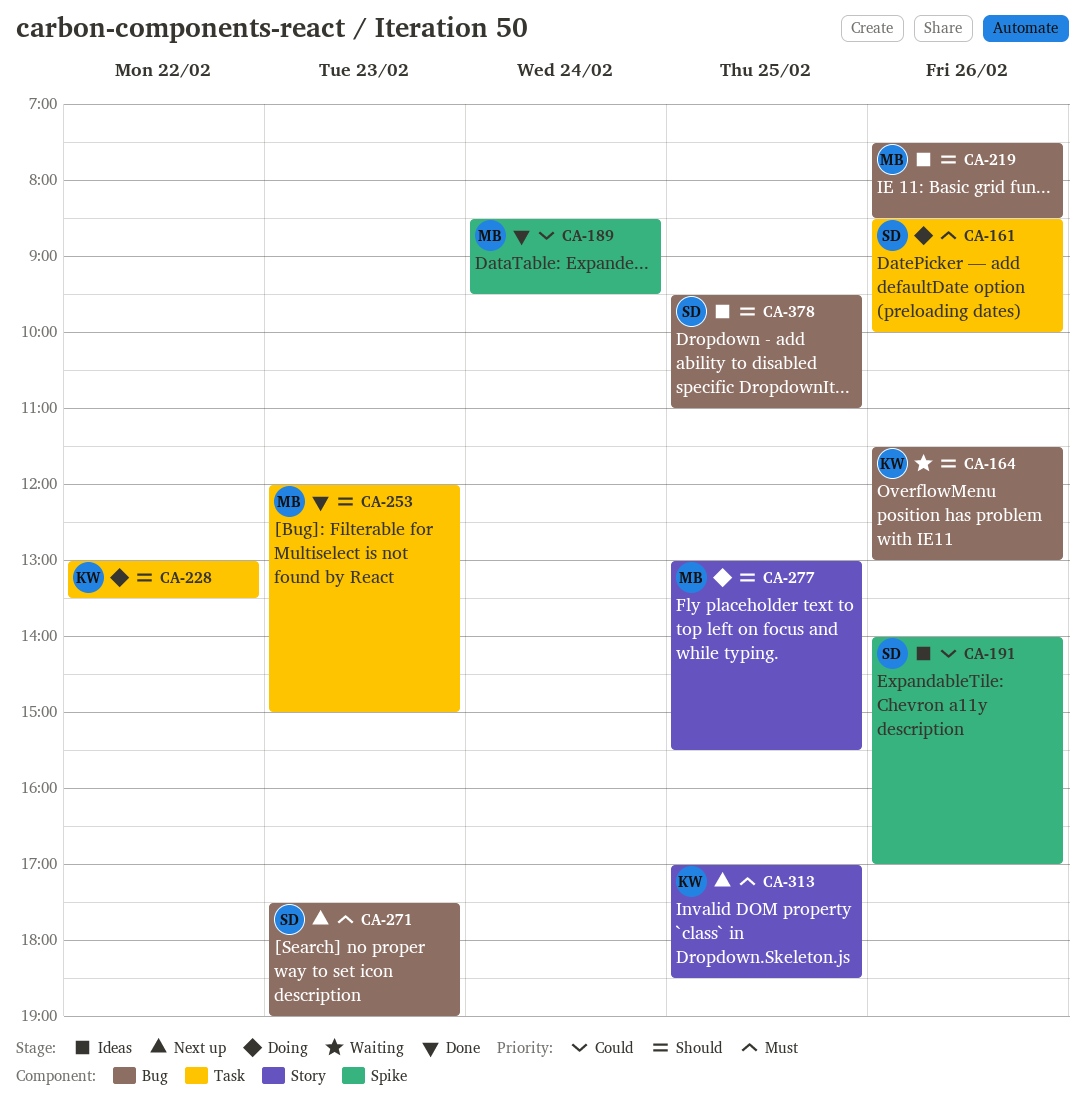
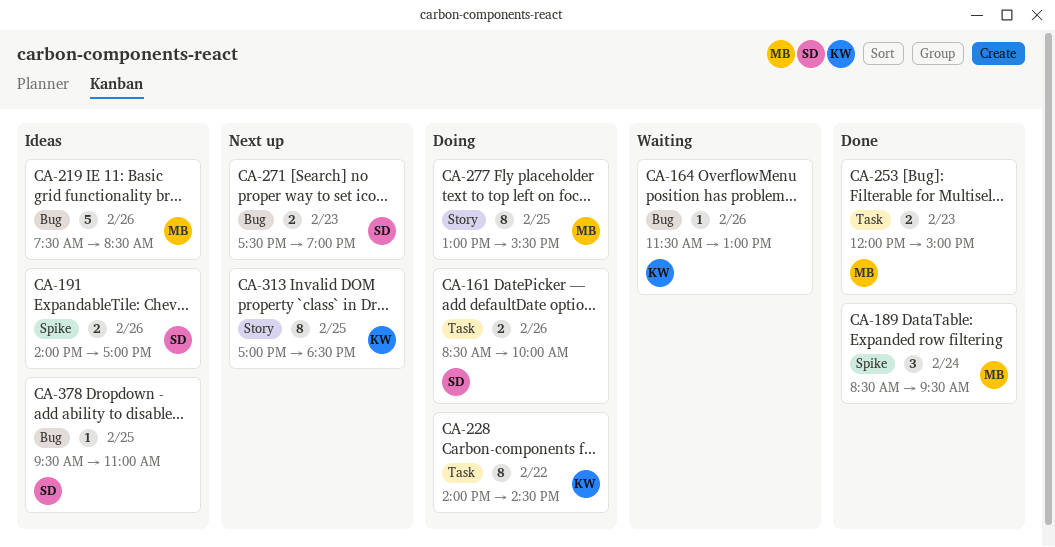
CA-228, begins: 13:00 -> 14:00
CA-228, ends: 13:30 -> 14:30

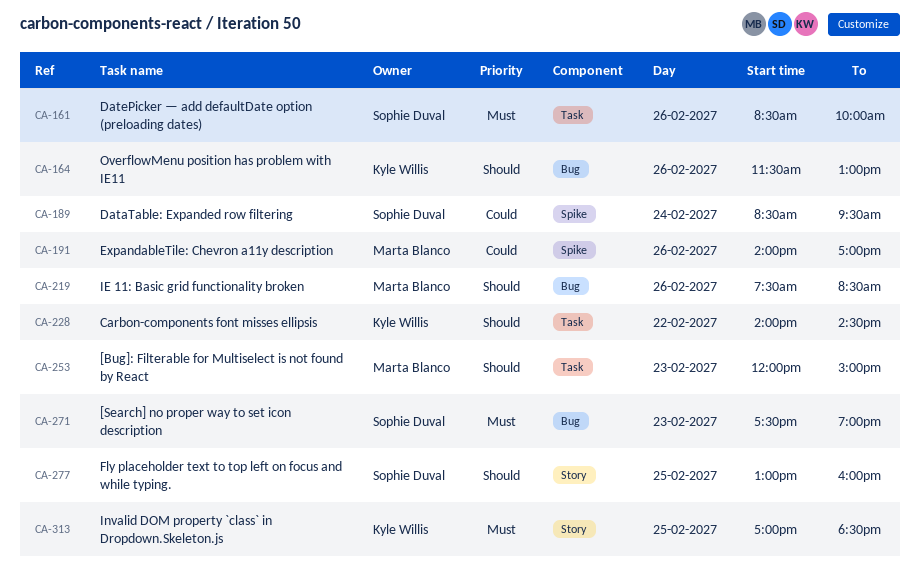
CA-189, owner: Marta Blanco -> Sophie Duval
CA-191, owner: Sophie Duval -> Marta Blanco
CA-277, owner: Marta Blanco -> Sophie Duval
CA-277, ends: 15:30 -> 16:00
CA-378: present -> none

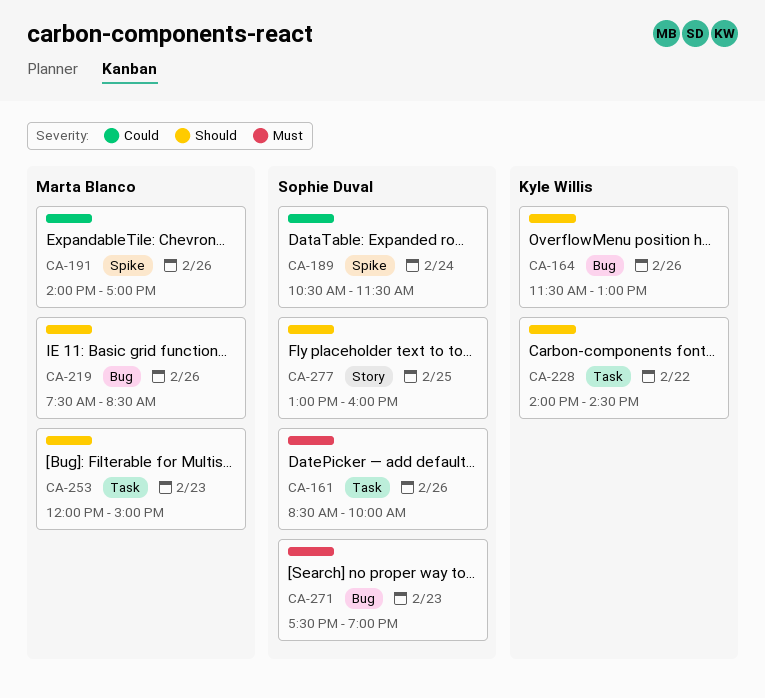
CA-189, begins: 08:30 -> 10:30
CA-189, ends: 09:30 -> 11:30
CA-313: present -> none

